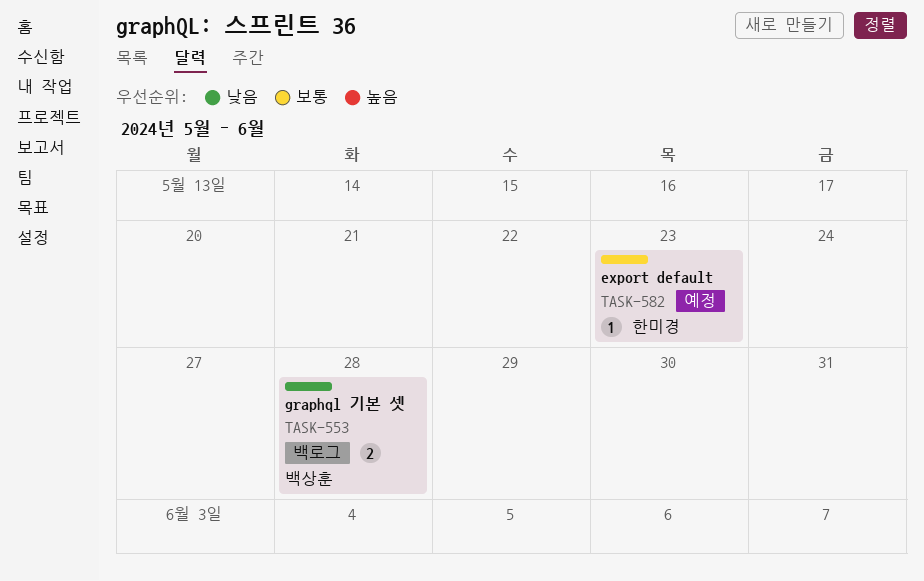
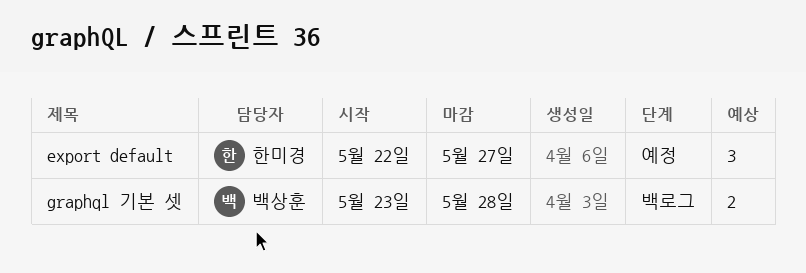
export default, estimate: 1 -> 3
export default, due: May 23 -> May 27

